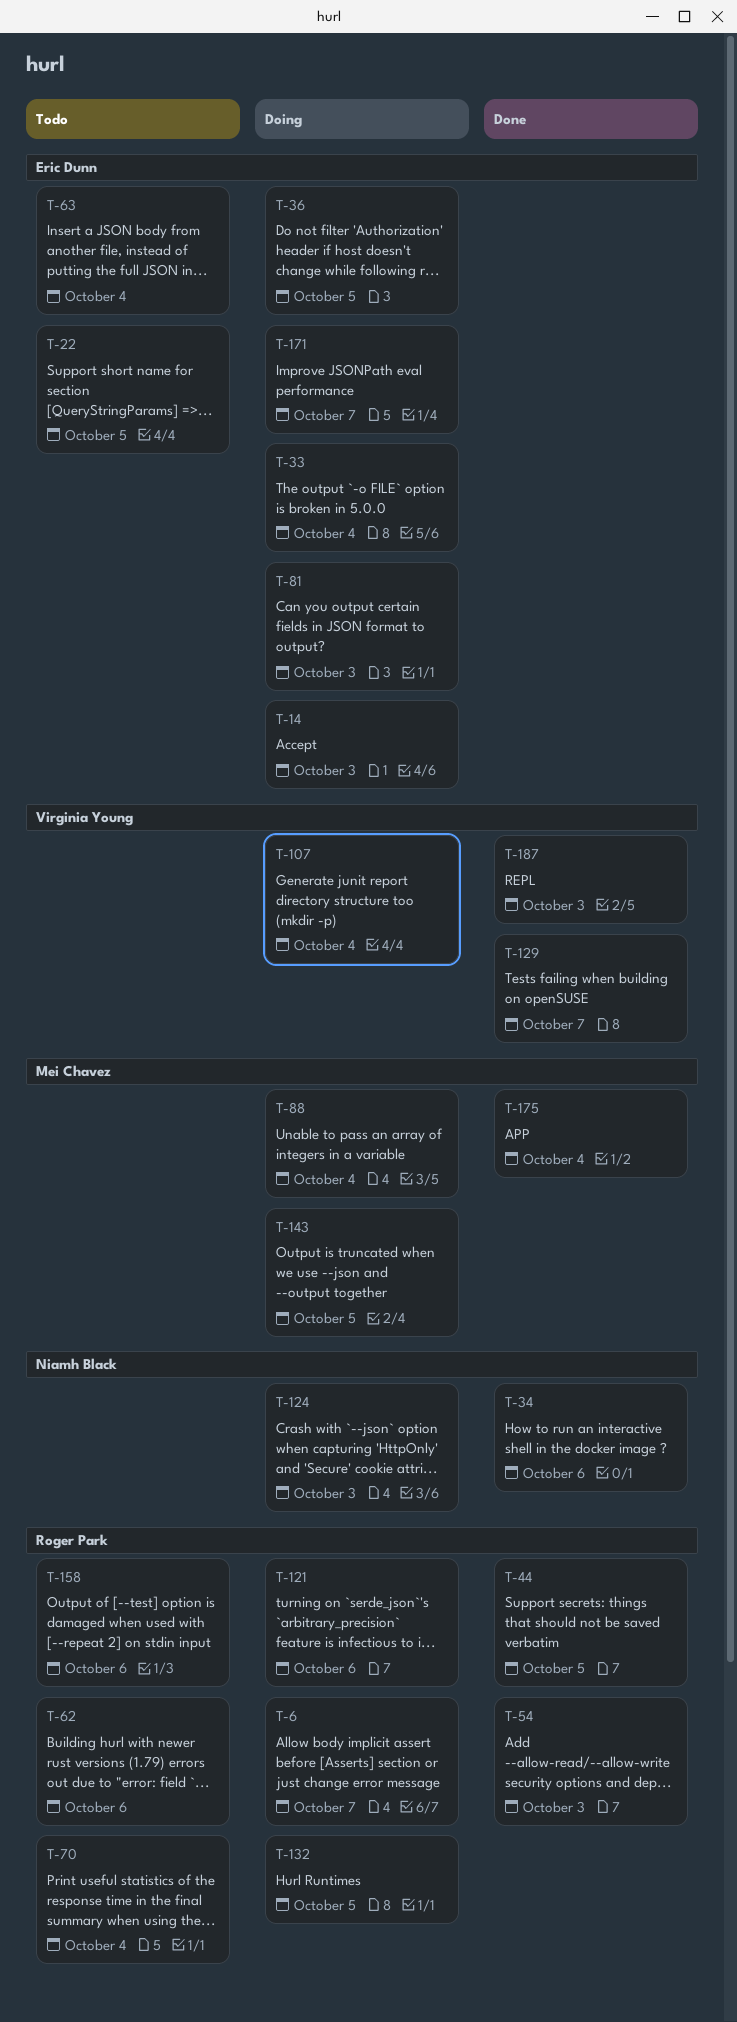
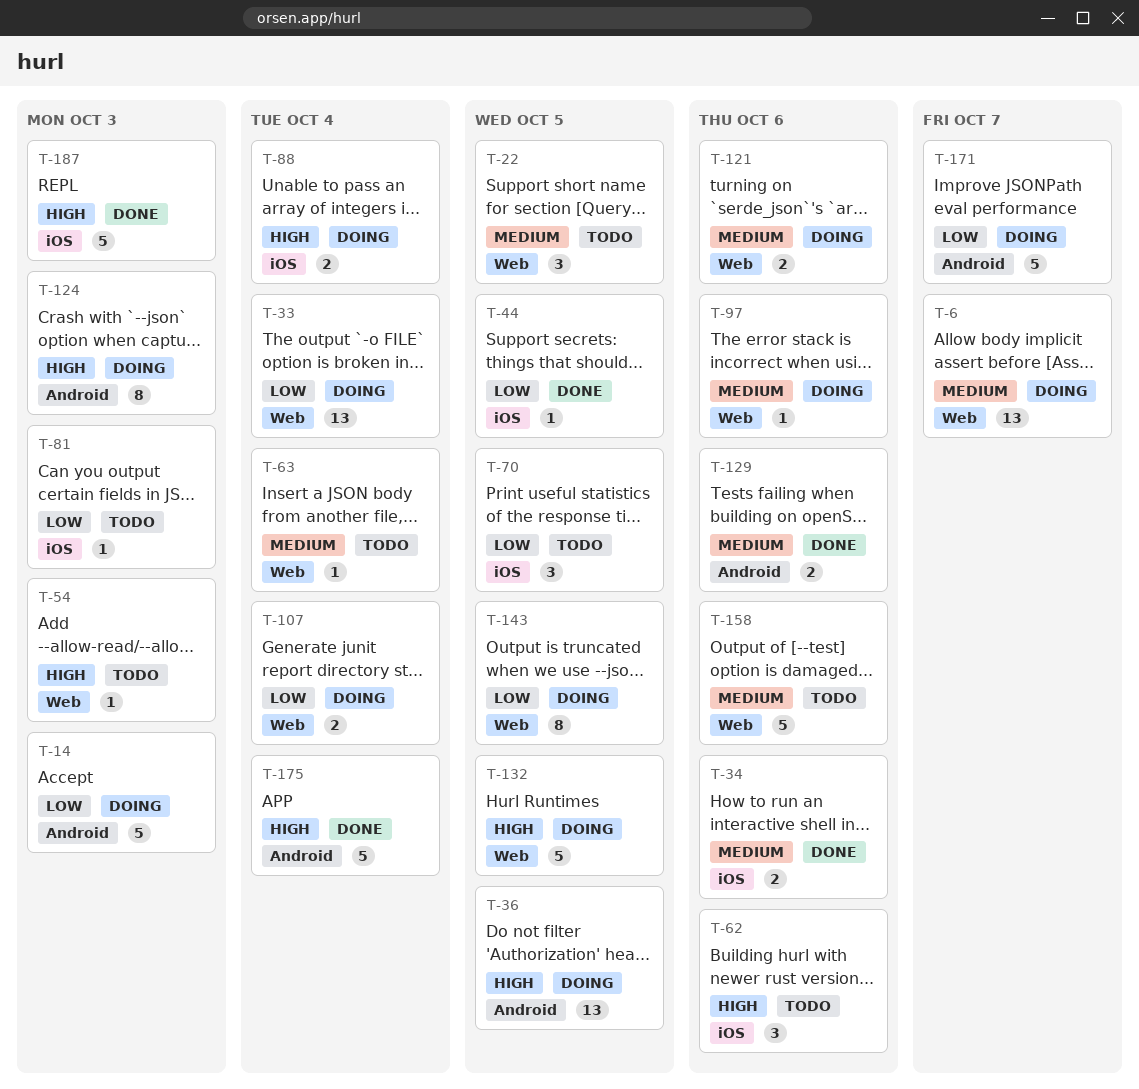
T-54, status: Done -> Todo
T-70, due: Oct 4 -> Oct 5
T-81, status: Doing -> Todo
T-97: none -> present
T-129, due: Oct 7 -> Oct 6

